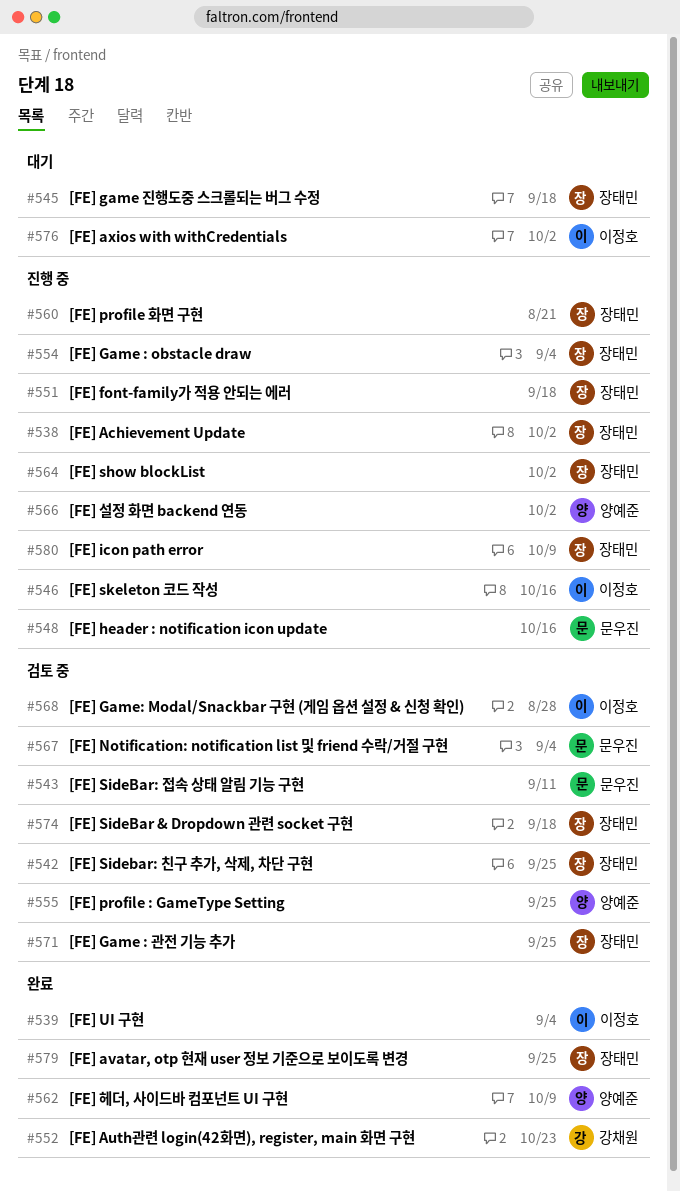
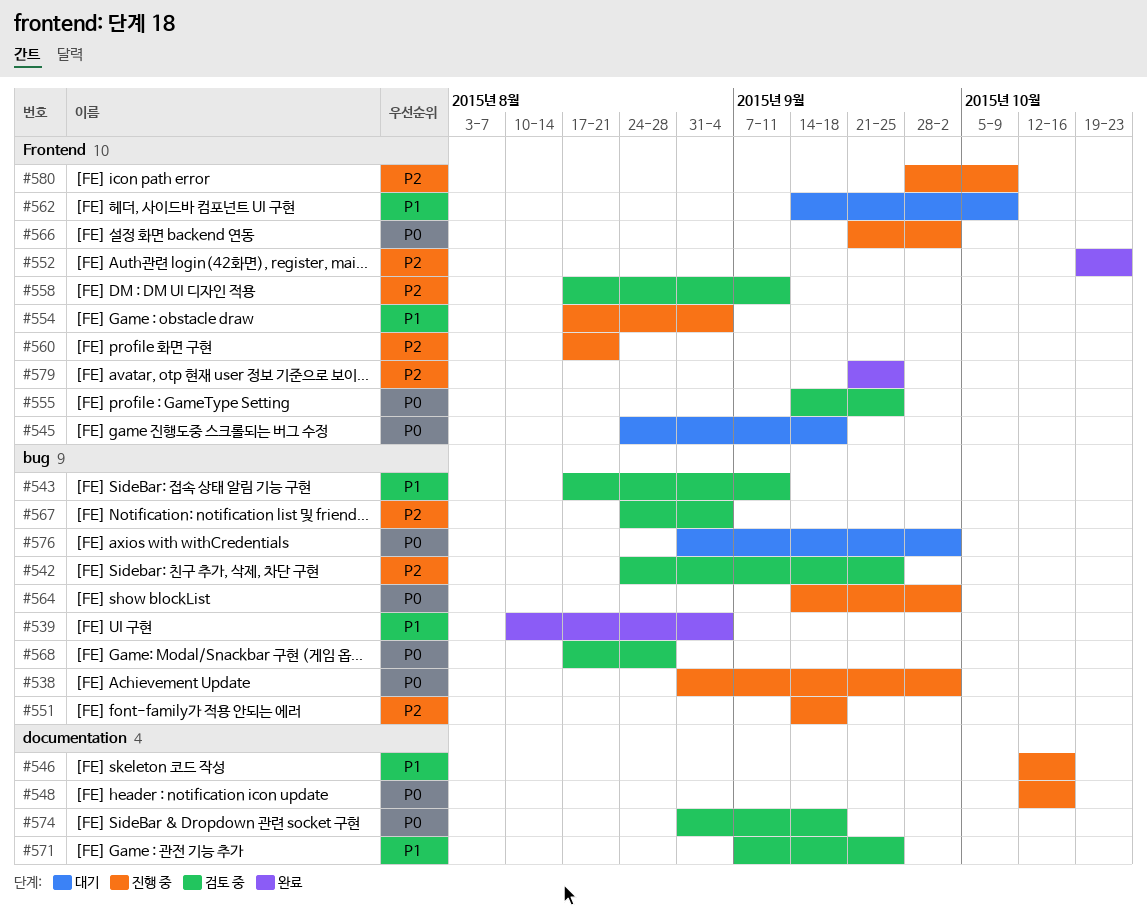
#558: none -> present
#562, status: 완료 -> 대기

